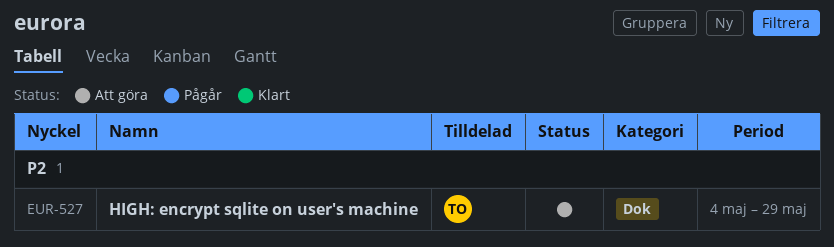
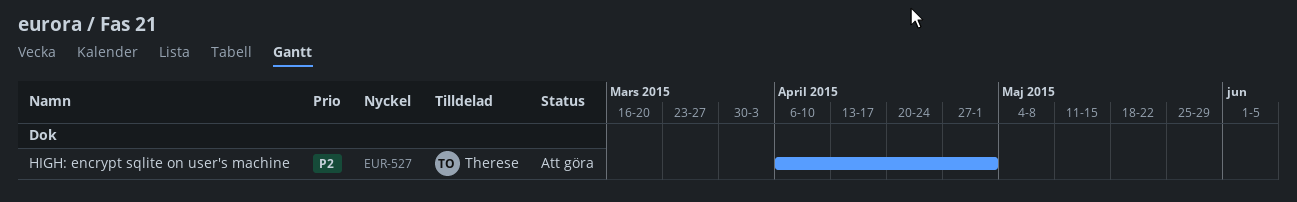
EUR-527, start: May 4 -> Apr 6
EUR-527, due: May 29 -> May 1

